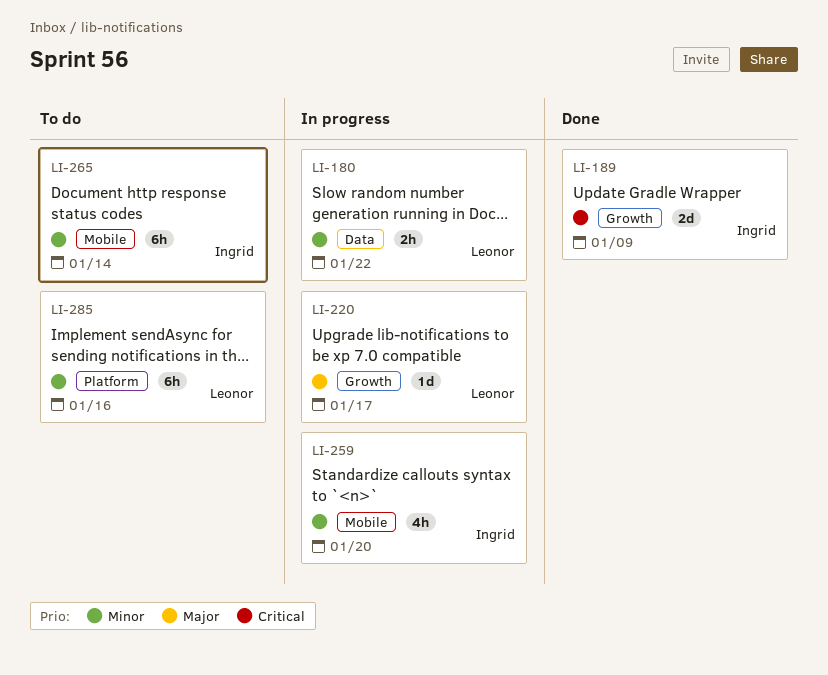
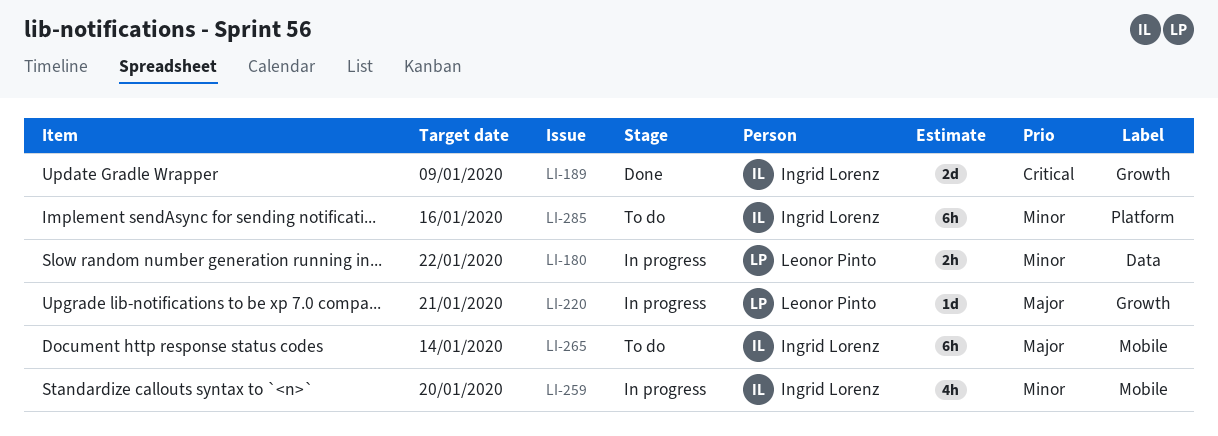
LI-220, due: Jan 17 -> Jan 21
LI-265, priority: Minor -> Major
LI-285, owner: Leonor Pinto -> Ingrid Lorenz

